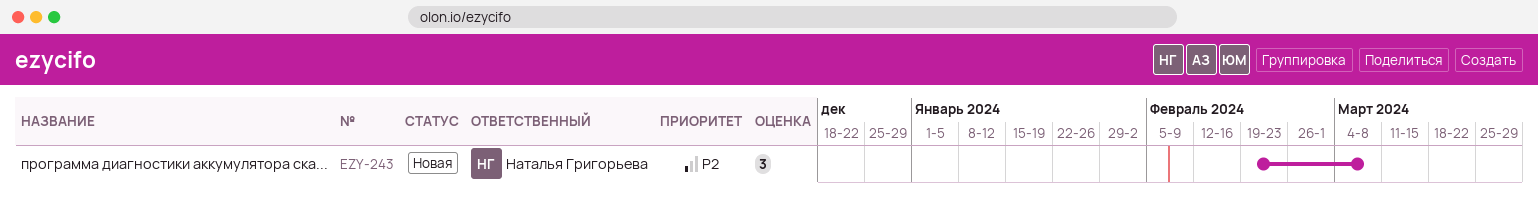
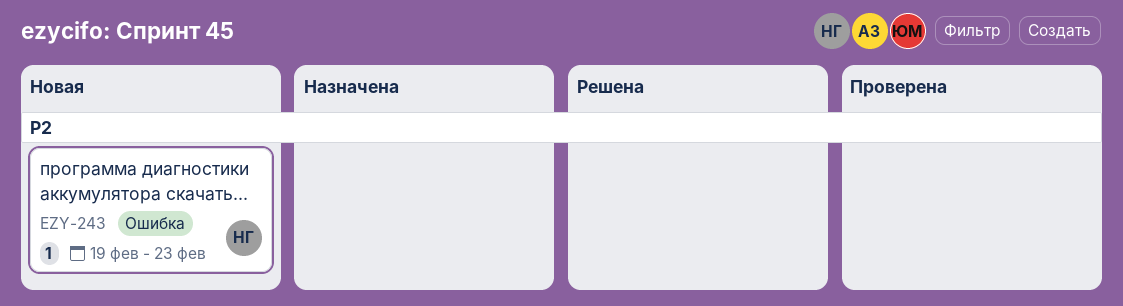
EZY-243, estimate: 3 -> 1
EZY-243, due: Mar 8 -> Feb 23

